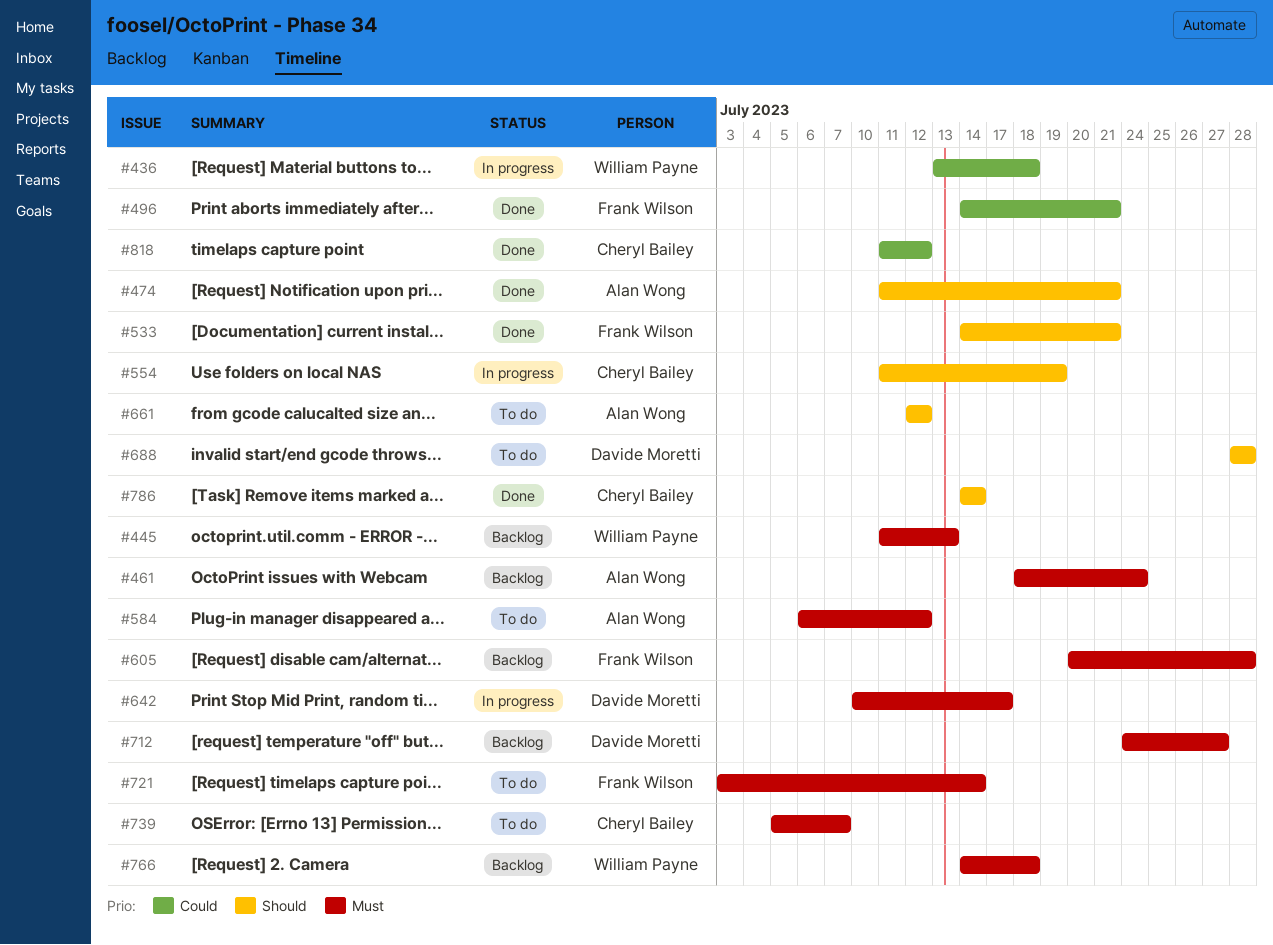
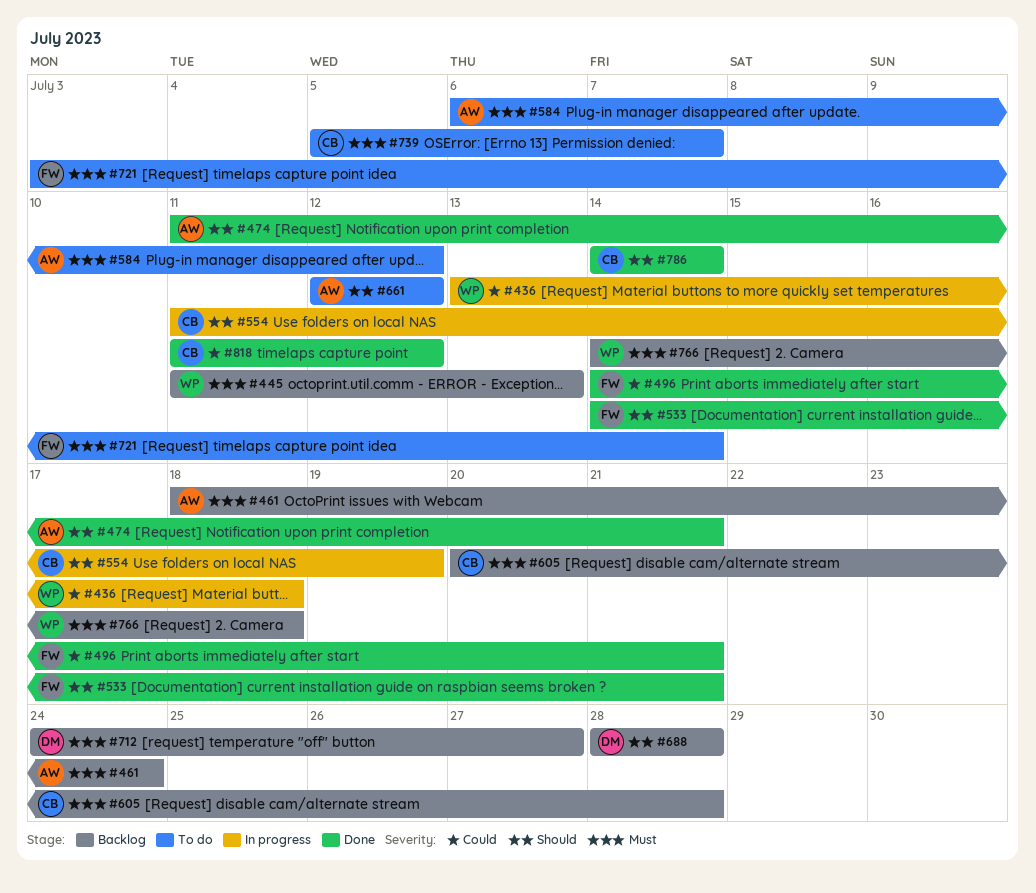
#605, owner: Frank Wilson -> Cheryl Bailey
#642: present -> none
#688, status: To do -> Backlog

